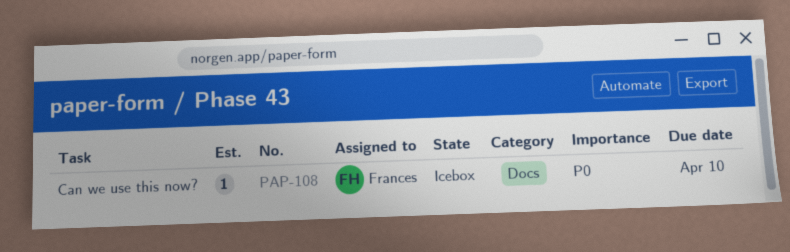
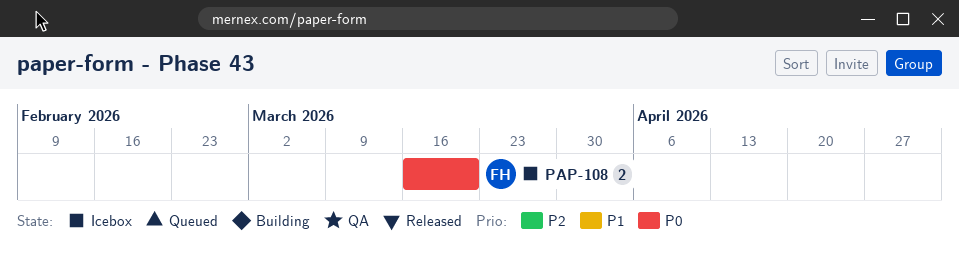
PAP-108, estimate: 1 -> 2
PAP-108, due: Apr 10 -> Mar 20

